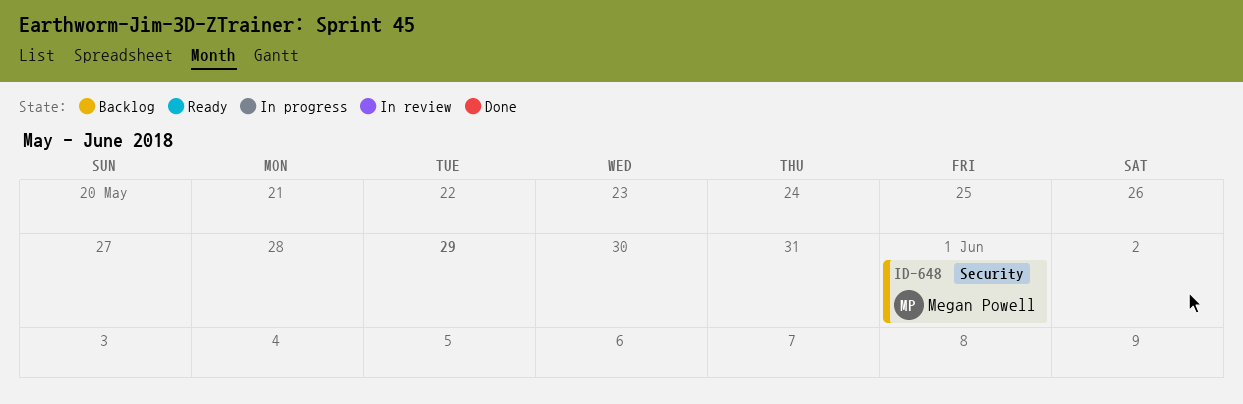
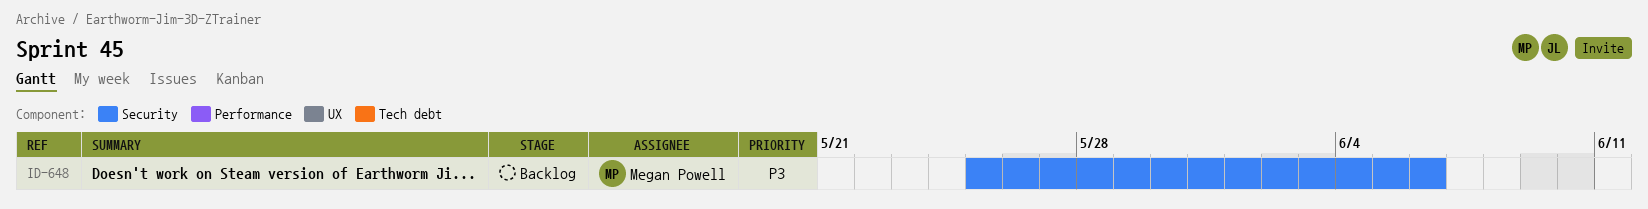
ID-648, due: Jun 1 -> Jun 6

